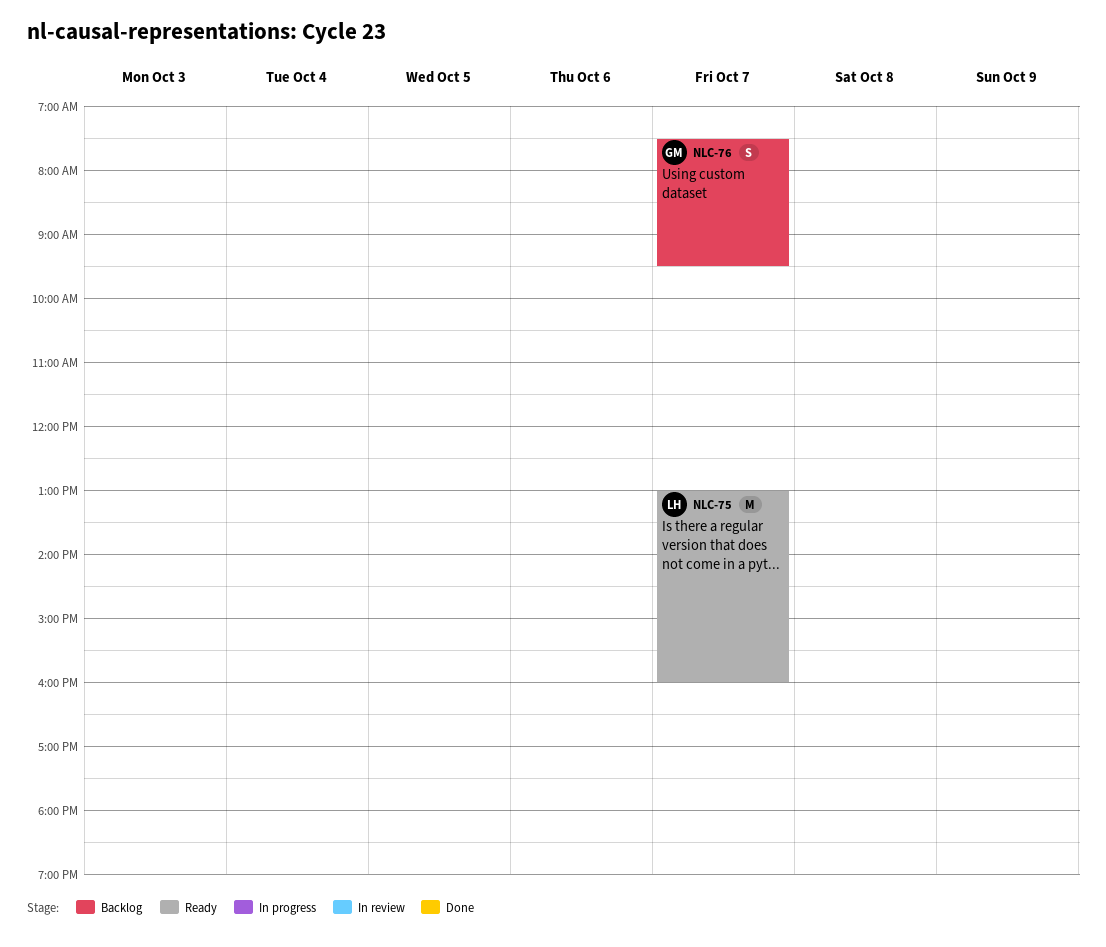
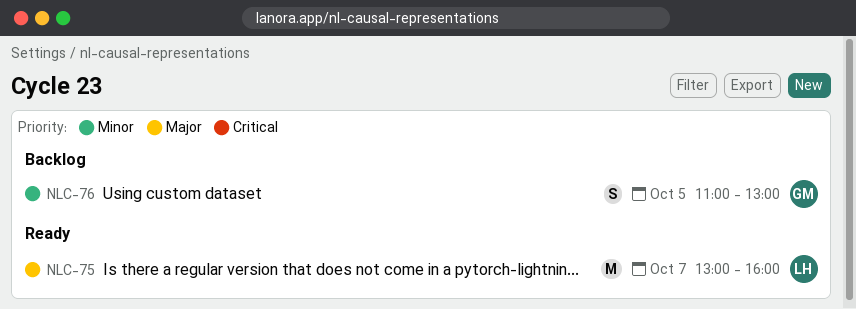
NLC-76, day: Oct 7 -> Oct 5
NLC-76, begins: 07:30 -> 11:00
NLC-76, ends: 09:30 -> 13:00

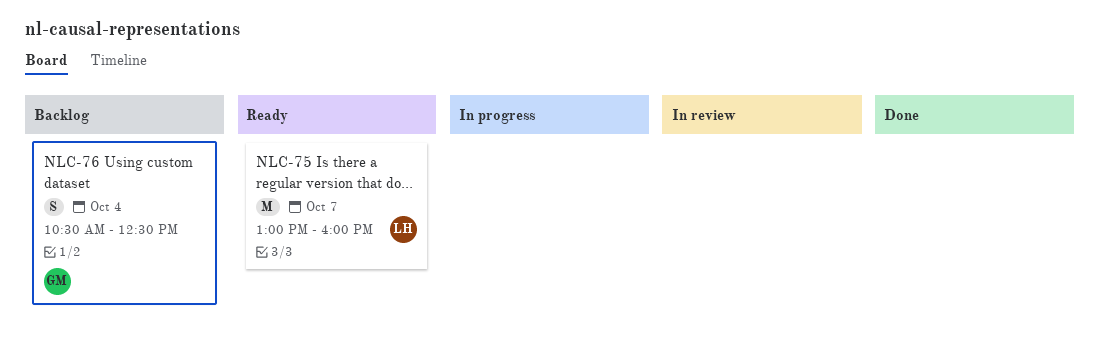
NLC-76, day: Oct 5 -> Oct 4
NLC-76, begins: 11:00 -> 10:30
NLC-76, ends: 13:00 -> 12:30

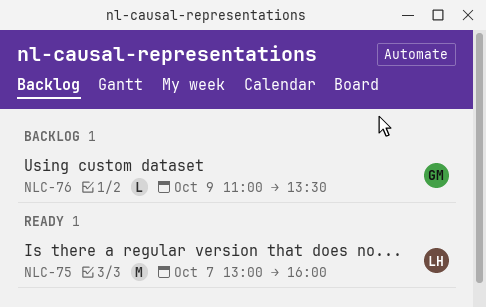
NLC-76, estimate: S -> L
NLC-76, day: Oct 4 -> Oct 9
NLC-76, begins: 10:30 -> 11:00
NLC-76, ends: 12:30 -> 13:30

